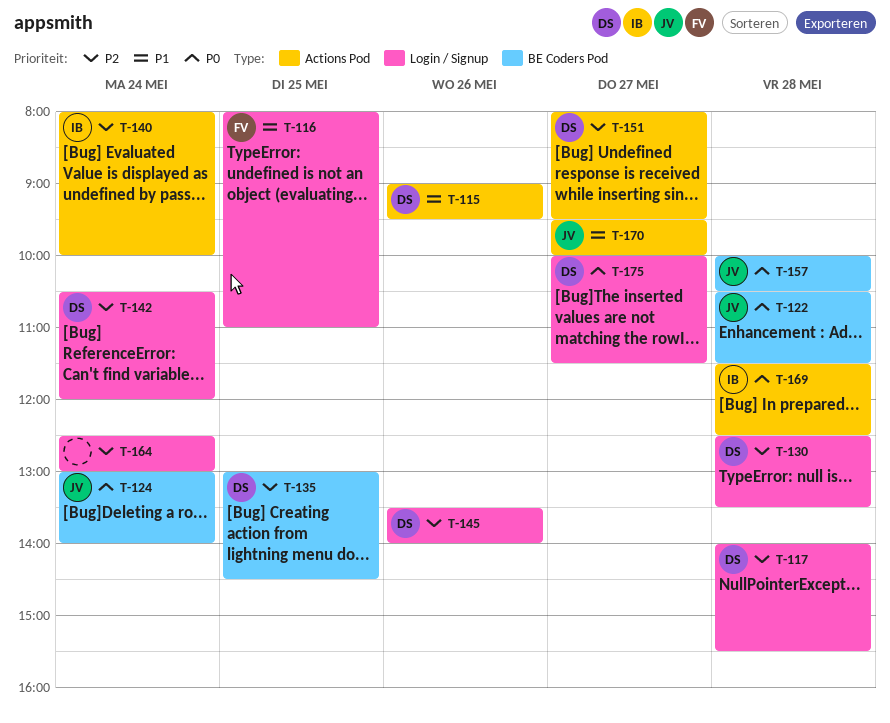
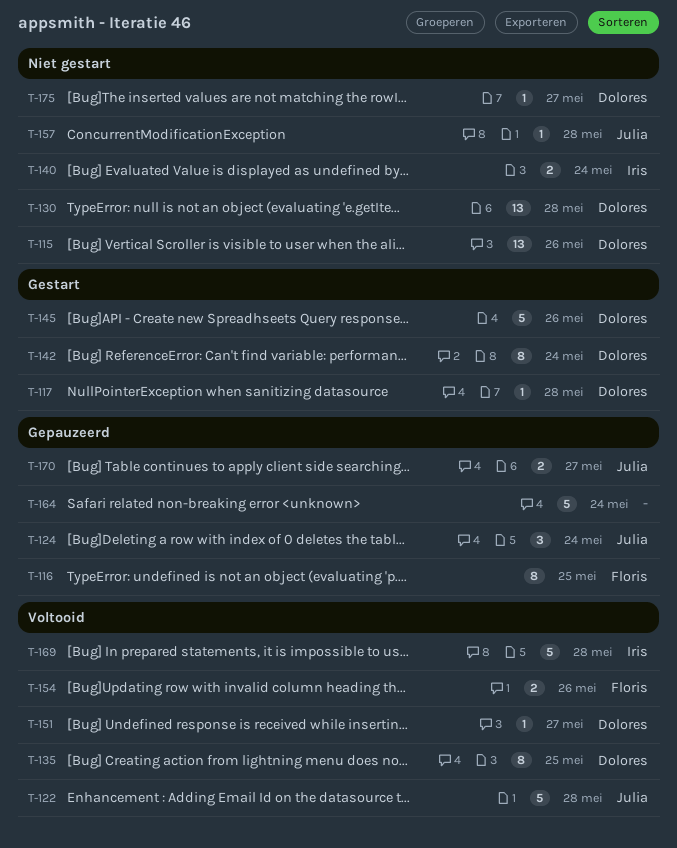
T-154: none -> present

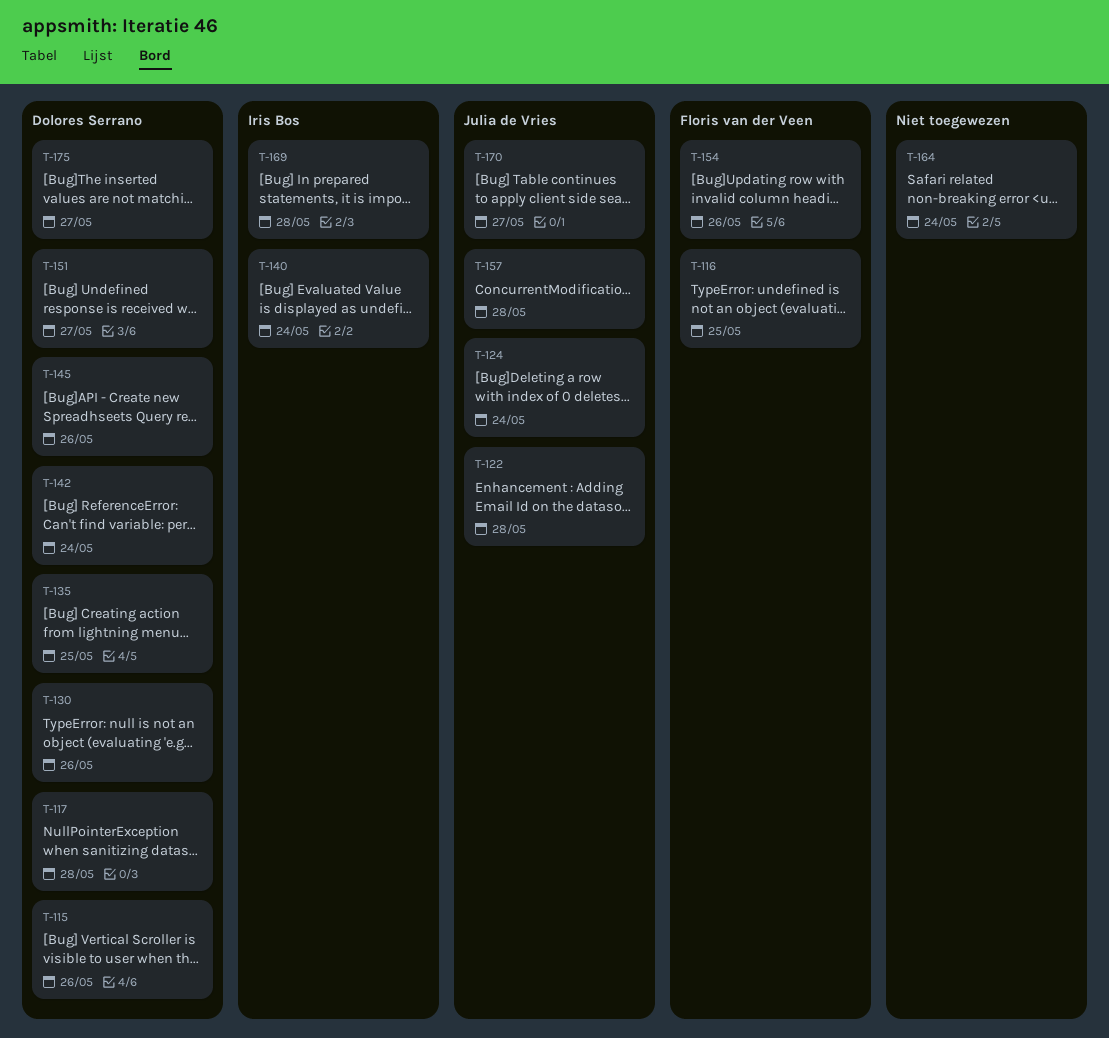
T-130, day: May 28 -> May 26

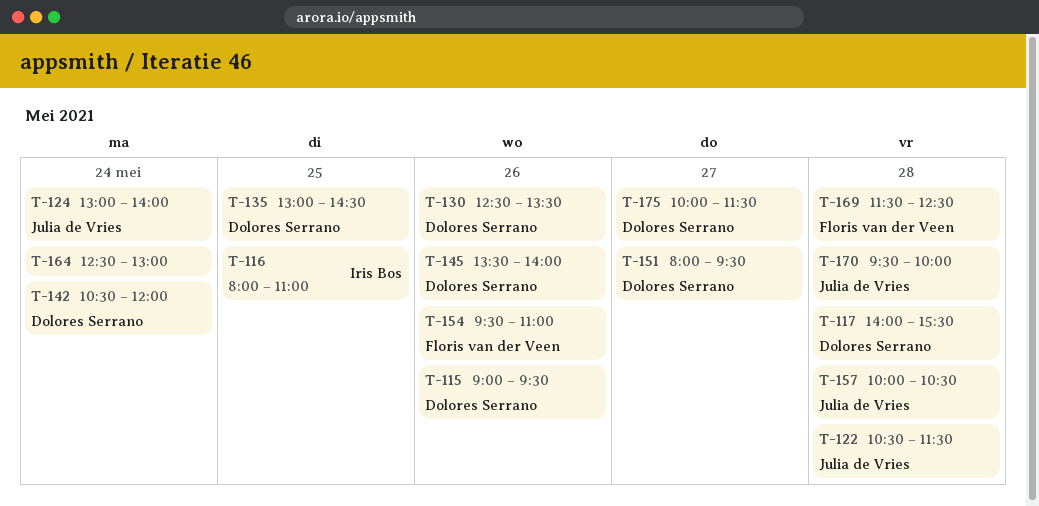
T-116, owner: Floris van der Veen -> Iris Bos
T-140: present -> none
T-169, owner: Iris Bos -> Floris van der Veen
T-170, day: May 27 -> May 28

